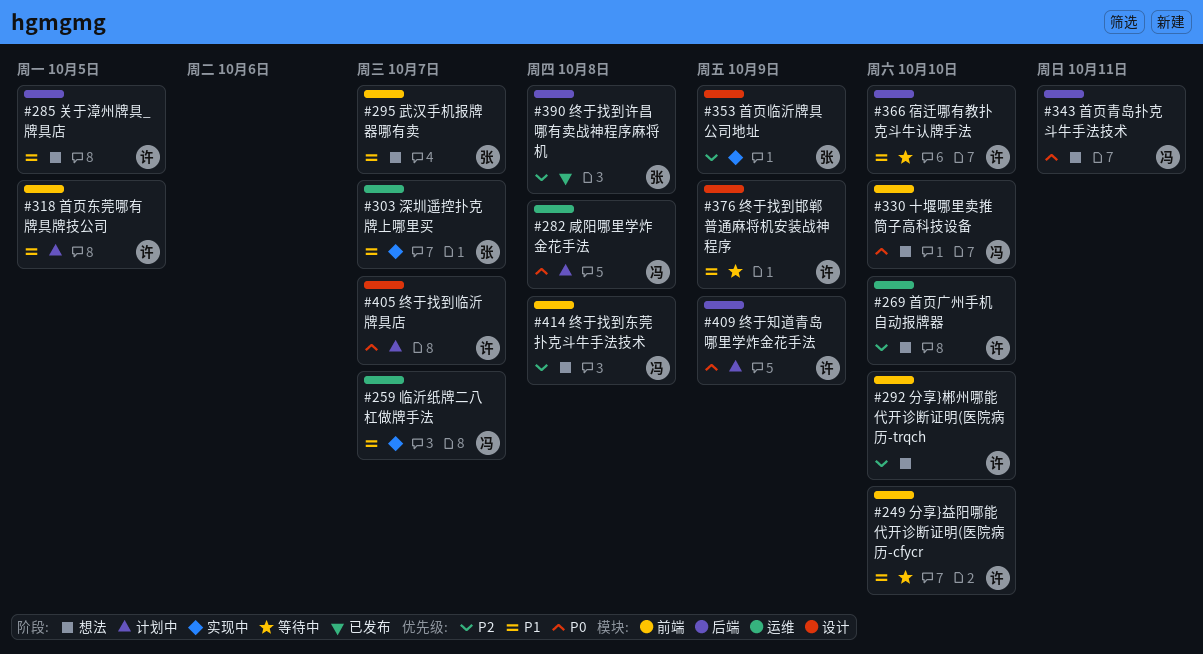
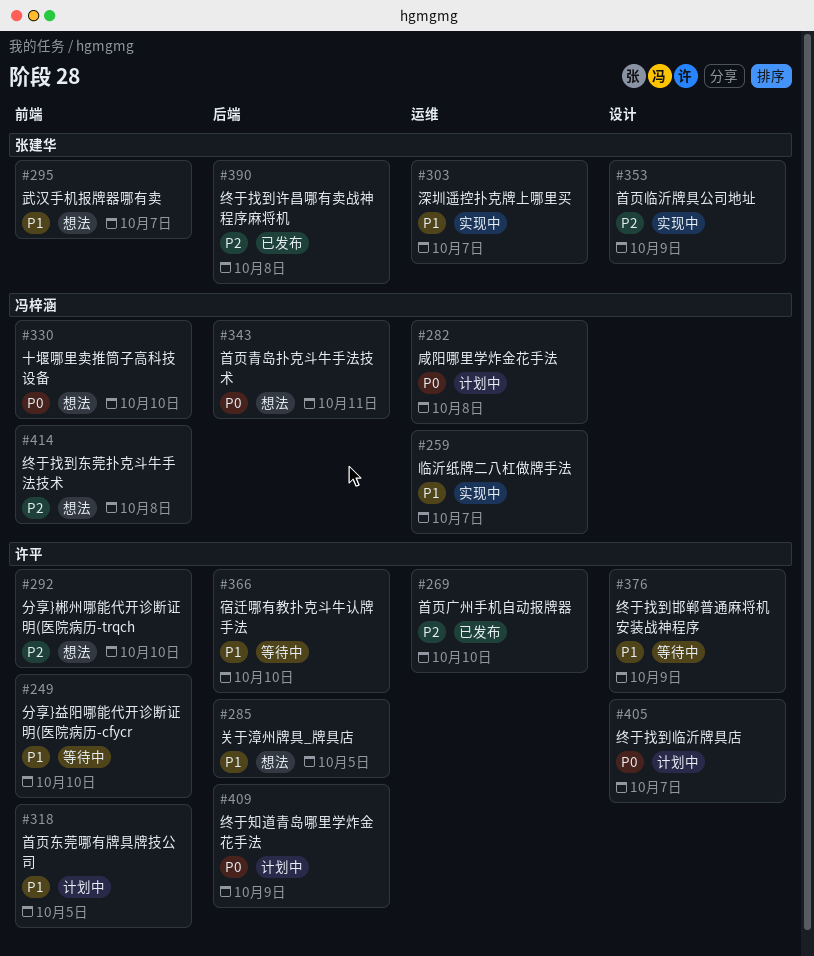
#269, status: 想法 -> 已发布

